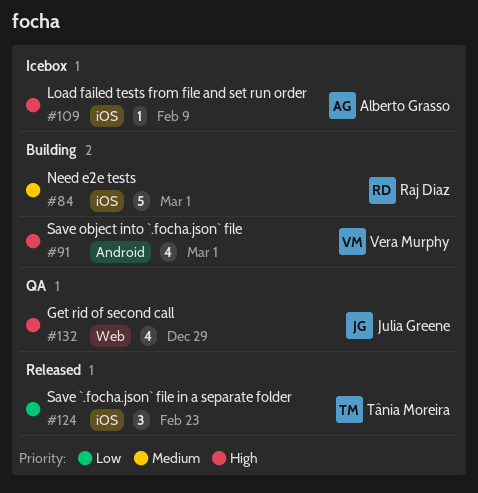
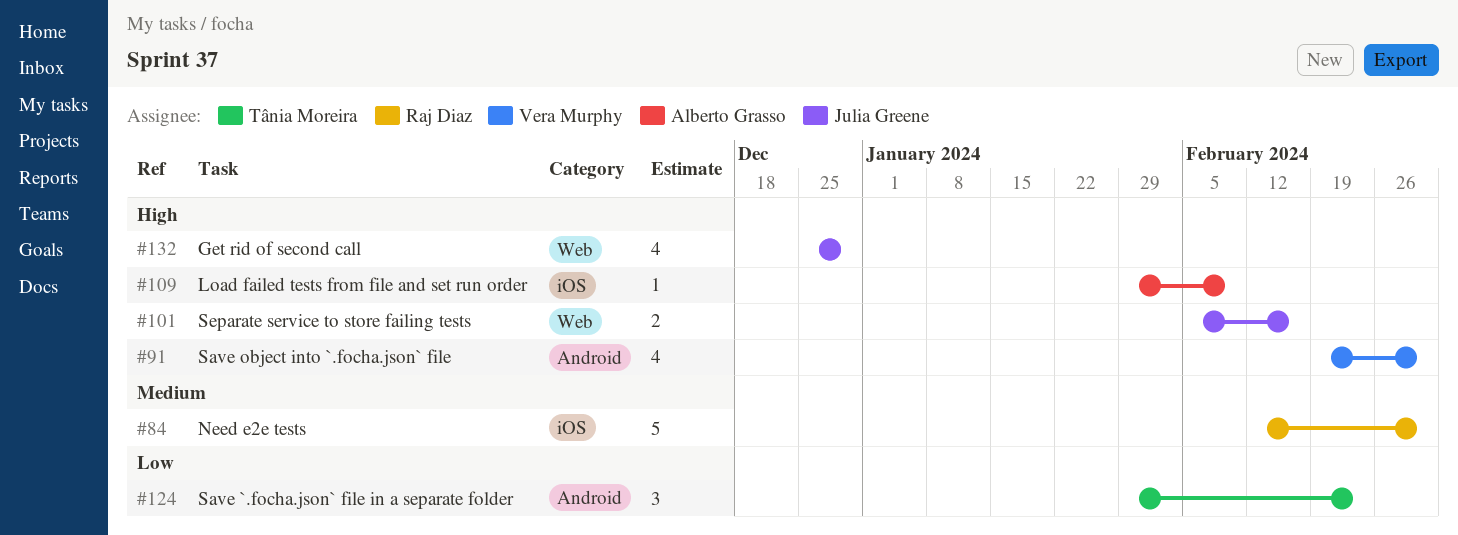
#101: none -> present
#124, label: iOS -> Android

